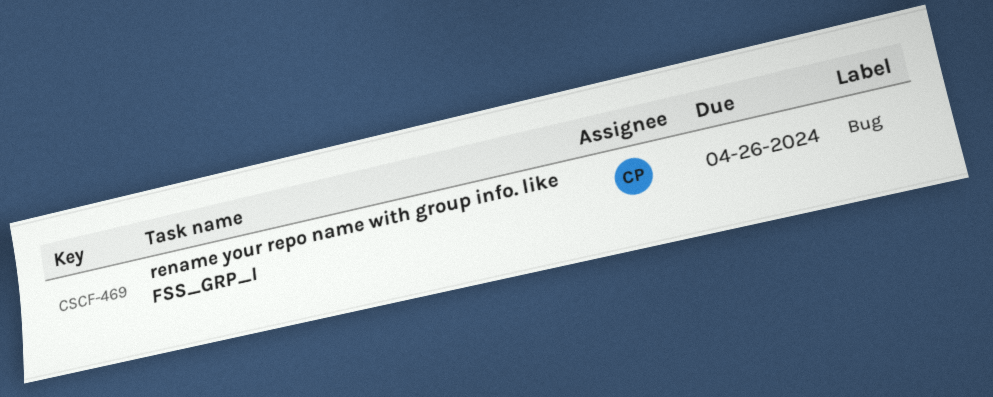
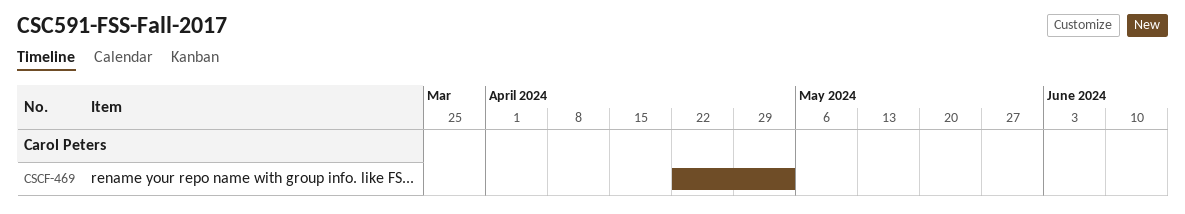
CSCF-469, due: Apr 26 -> May 3

